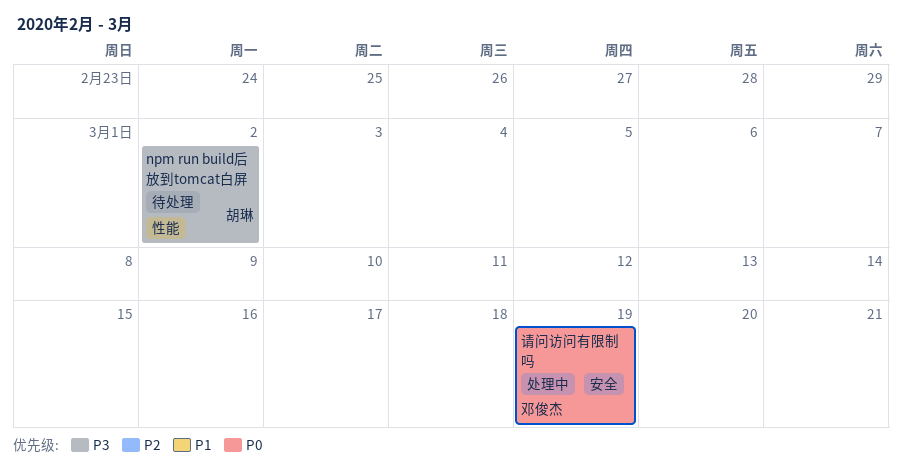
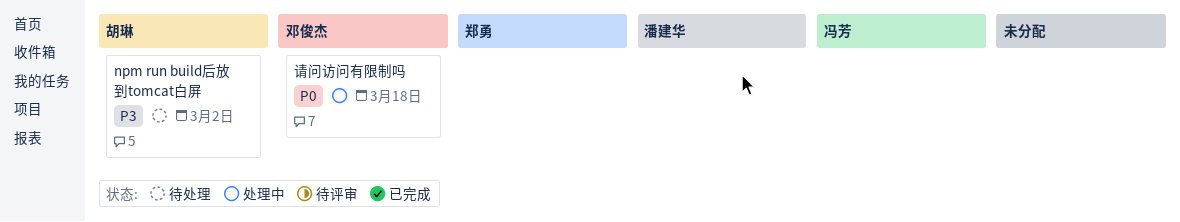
请问访问有限制吗, due: Mar 19 -> Mar 18

